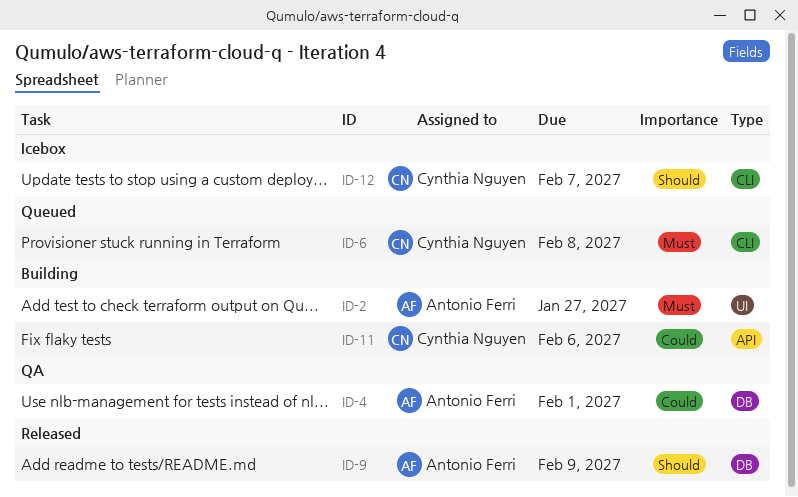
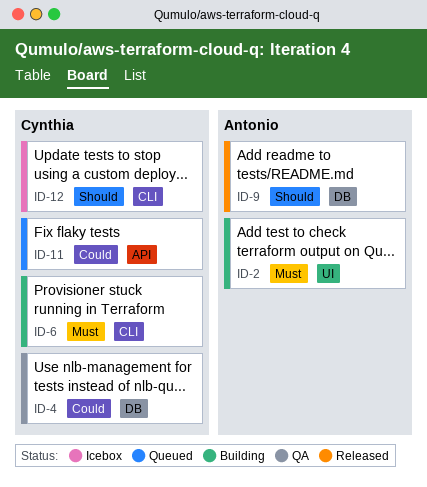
ID-4, owner: Antonio Ferri -> Cynthia Nguyen
ID-6, status: Queued -> Building
ID-11, status: Building -> Queued

